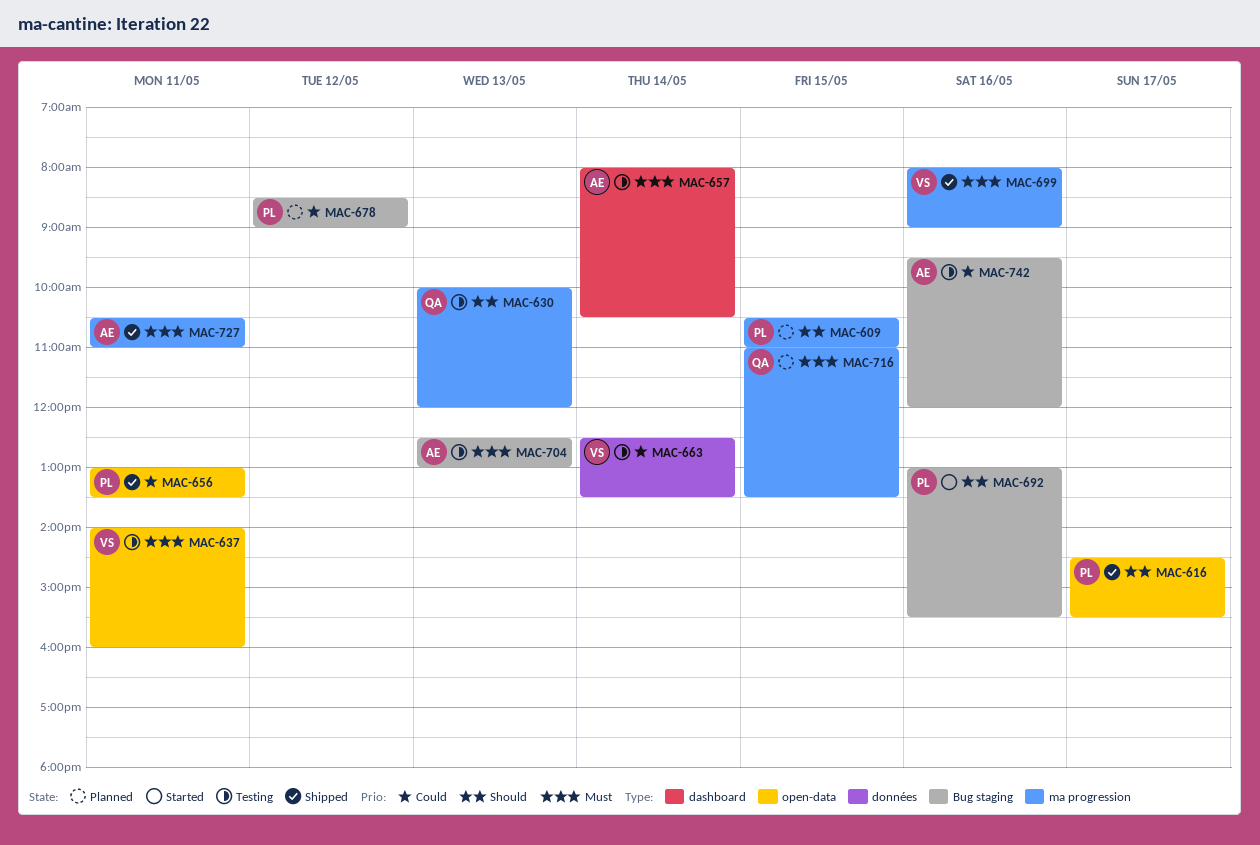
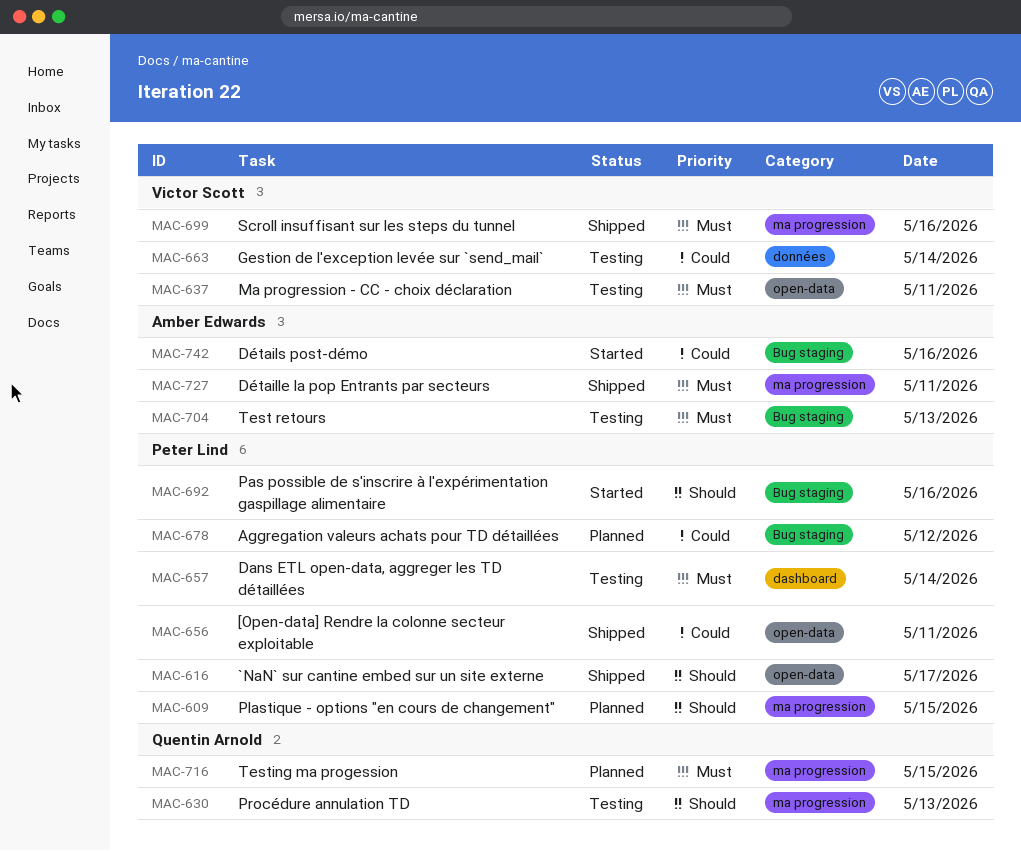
MAC-657, owner: Amber Edwards -> Peter Lind
MAC-742, status: Testing -> Started

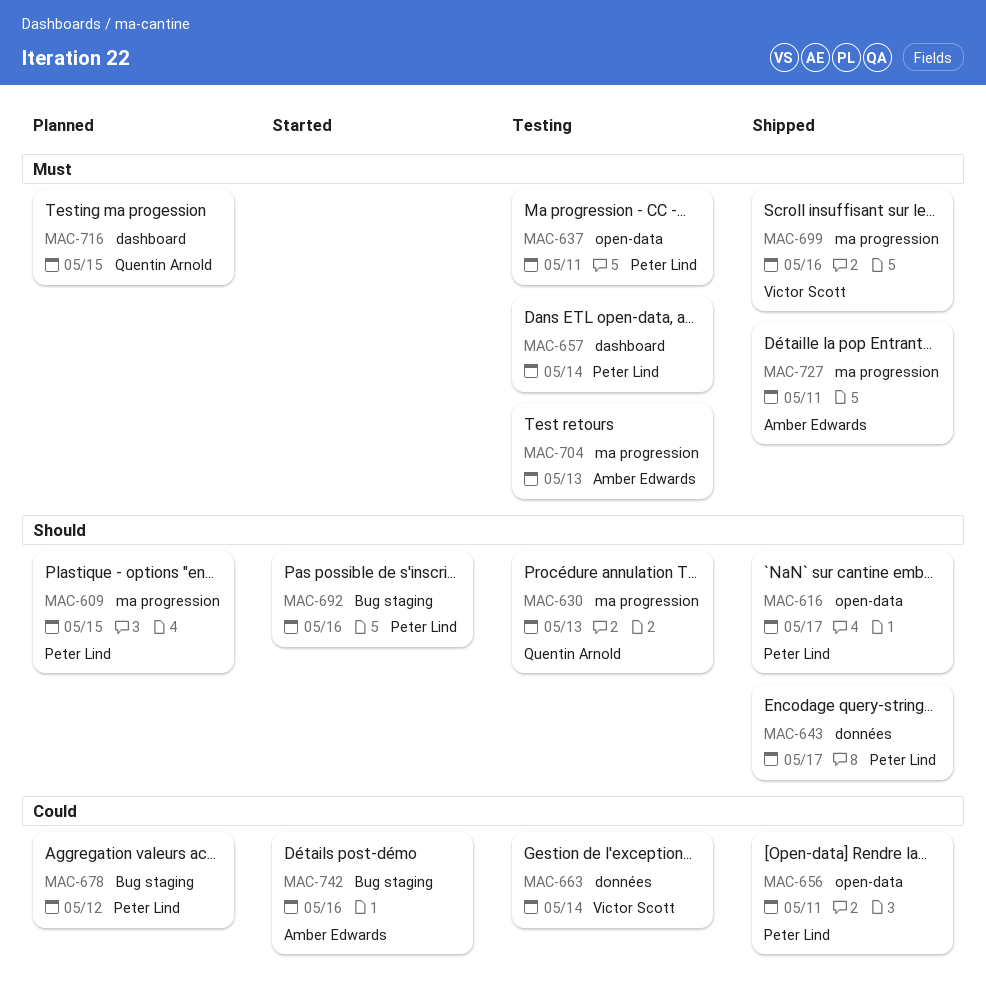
MAC-637, owner: Victor Scott -> Peter Lind
MAC-643: none -> present
MAC-704, label: Bug staging -> ma progression
MAC-716, label: ma progression -> dashboard

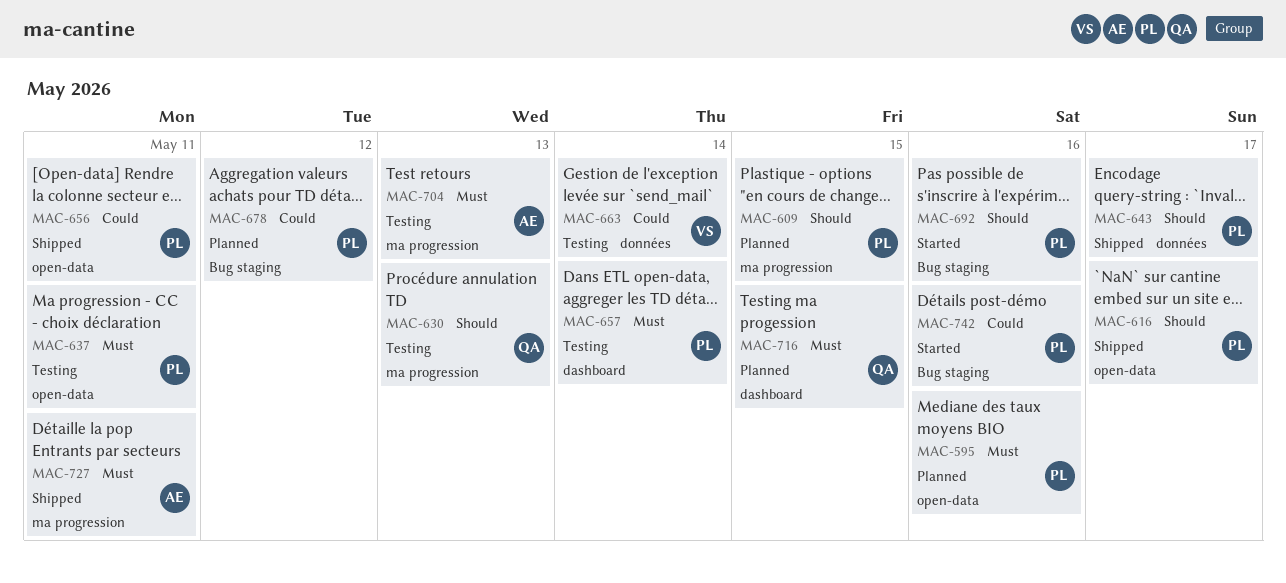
MAC-595: none -> present
MAC-699: present -> none
MAC-742, owner: Amber Edwards -> Peter Lind

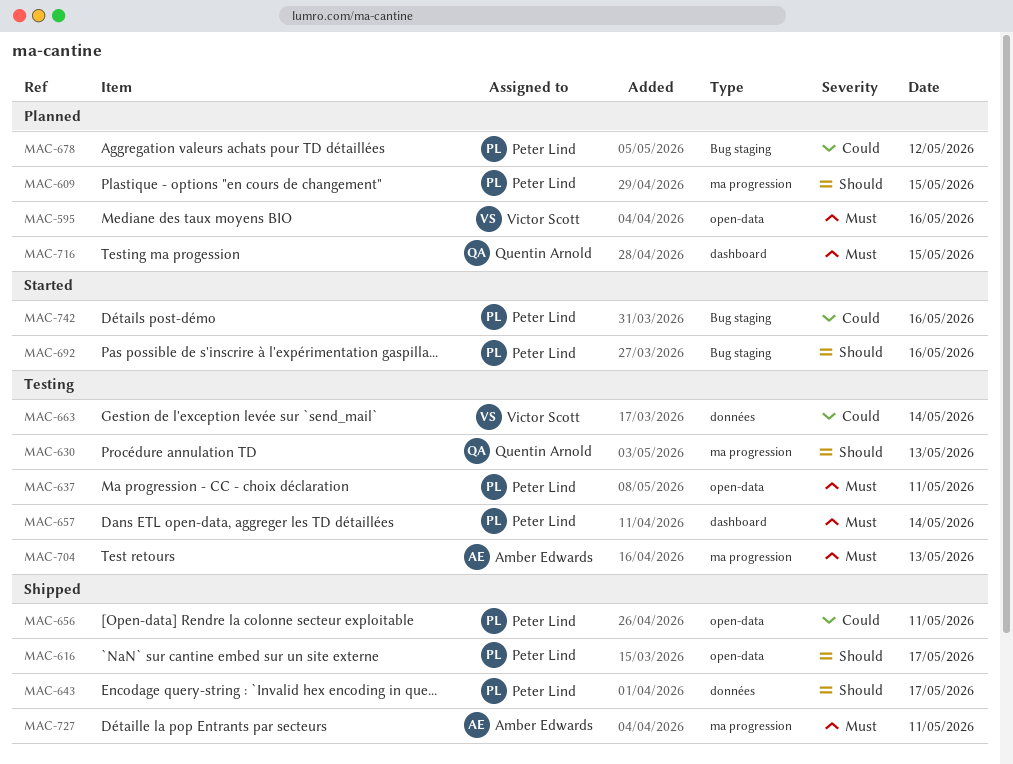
MAC-595, owner: Peter Lind -> Victor Scott

